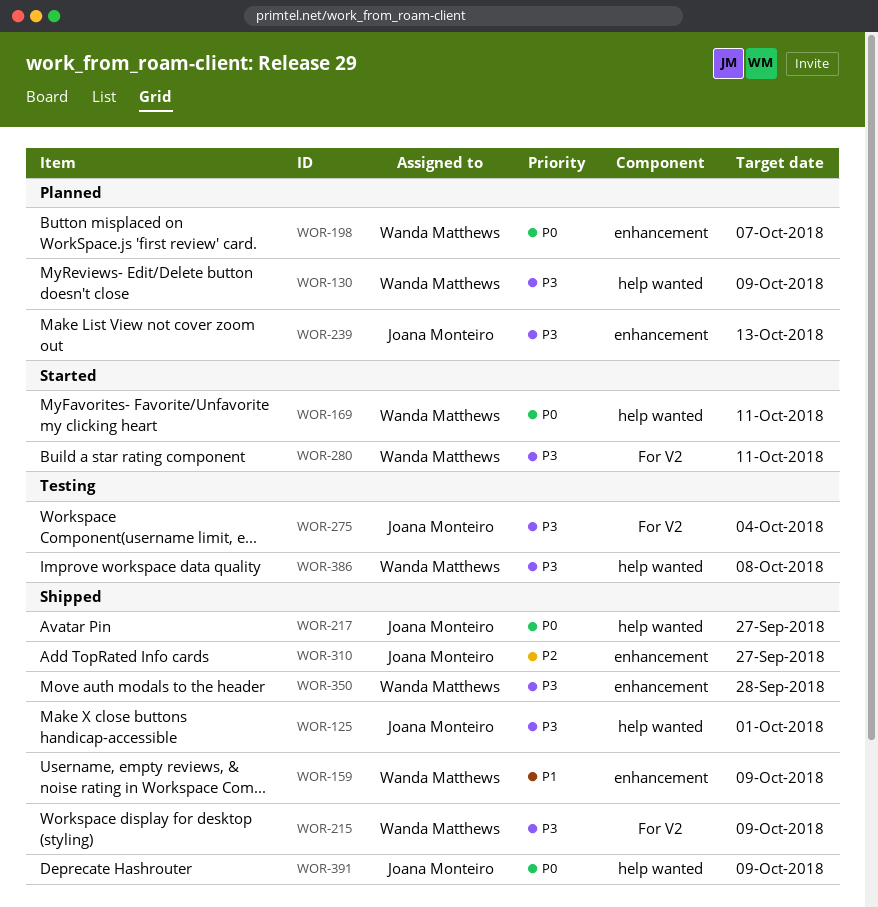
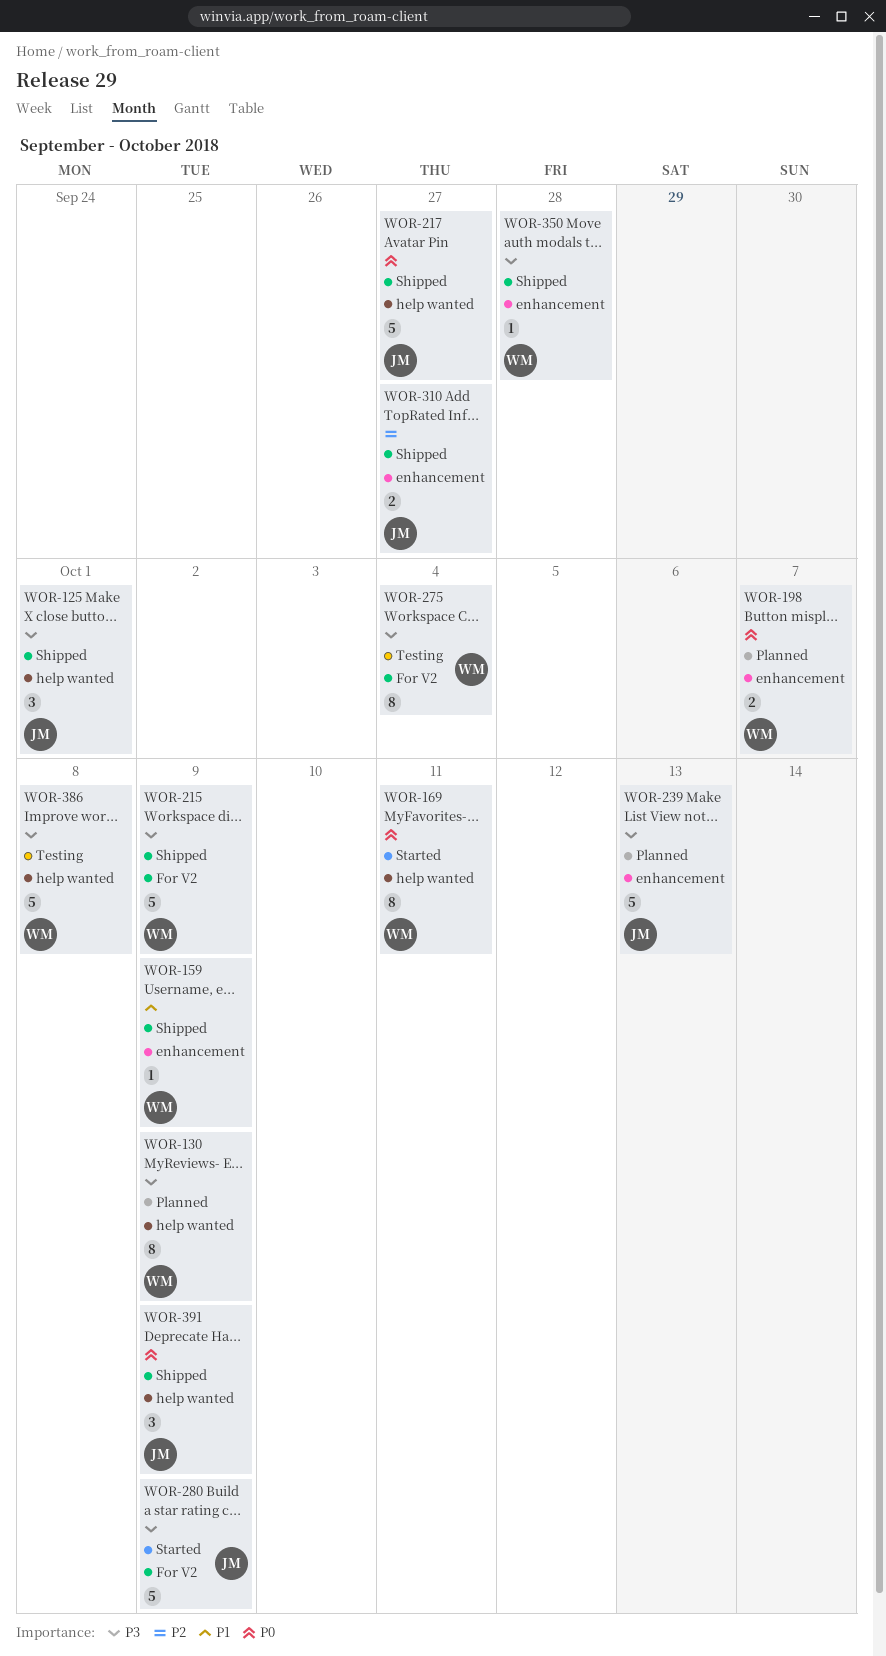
WOR-275, owner: Joana Monteiro -> Wanda Matthews
WOR-280, owner: Wanda Matthews -> Joana Monteiro
WOR-280, due: Oct 11 -> Oct 9

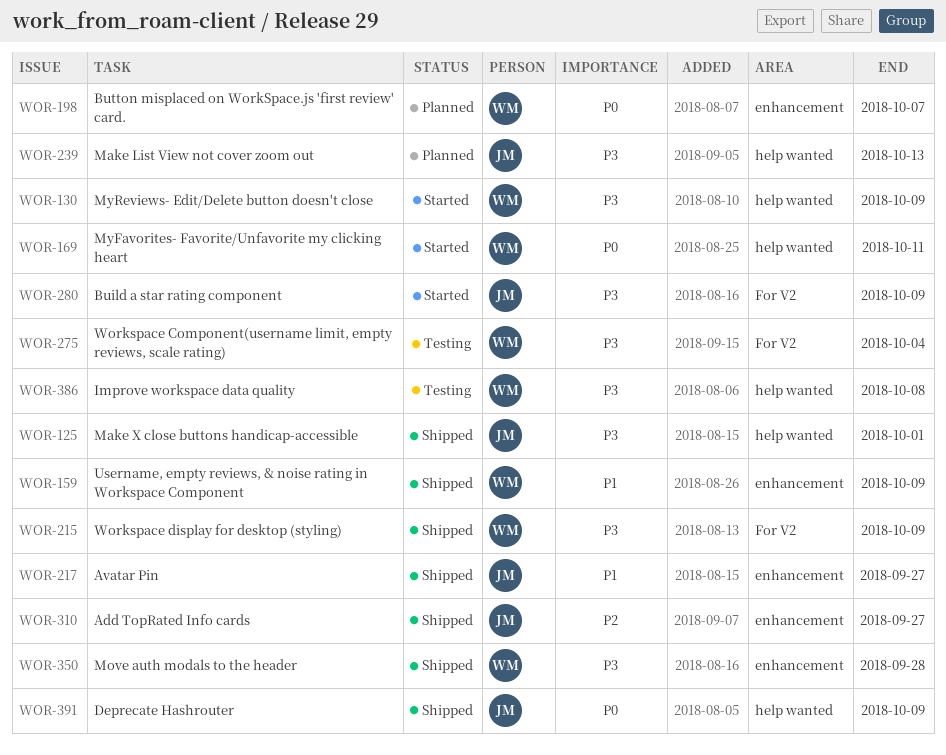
WOR-130, status: Planned -> Started
WOR-217, priority: P0 -> P1
WOR-217, label: help wanted -> enhancement
WOR-239, label: enhancement -> help wanted

